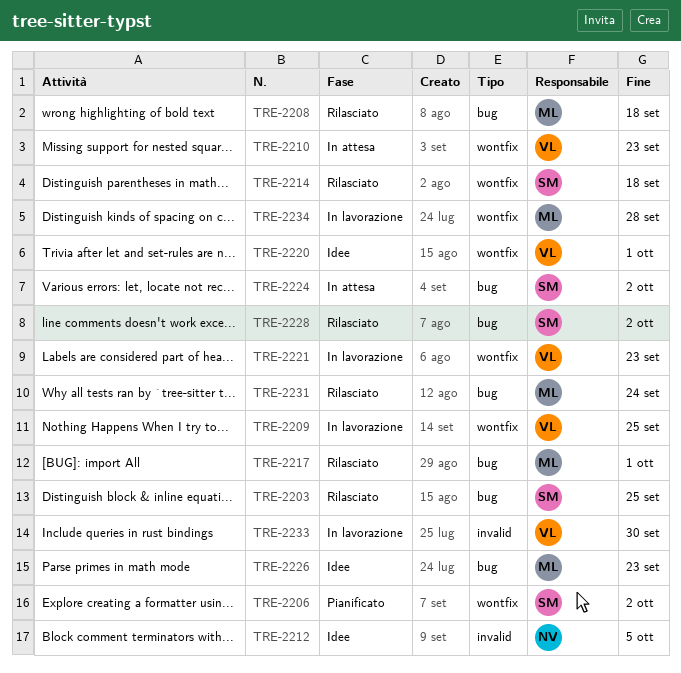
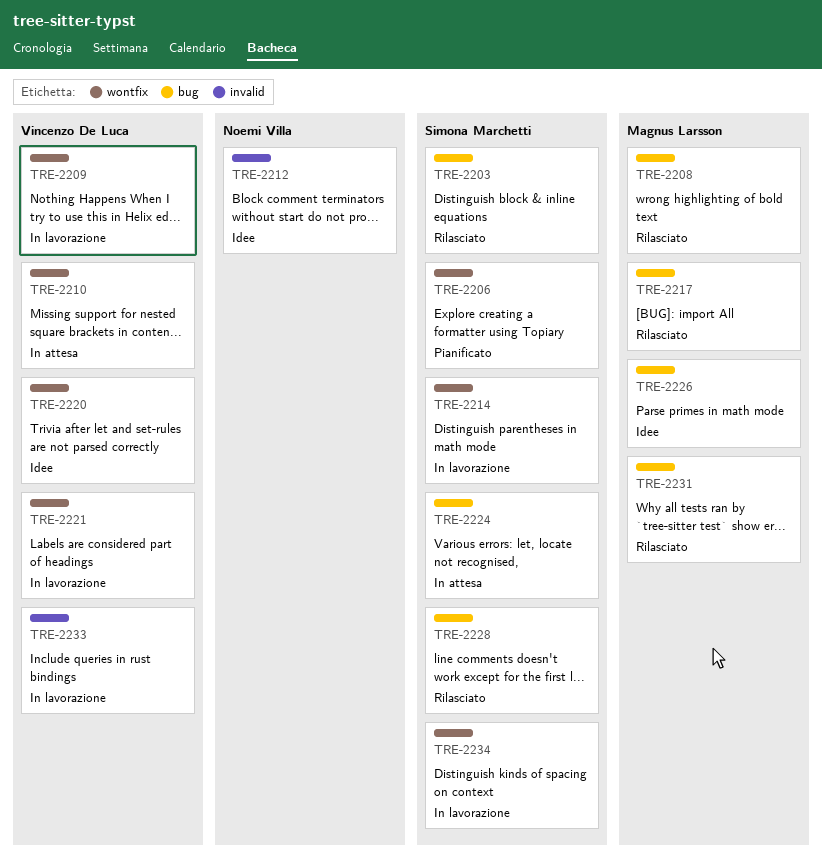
TRE-2214, status: Rilasciato -> In lavorazione
TRE-2234, owner: Magnus Larsson -> Simona Marchetti

